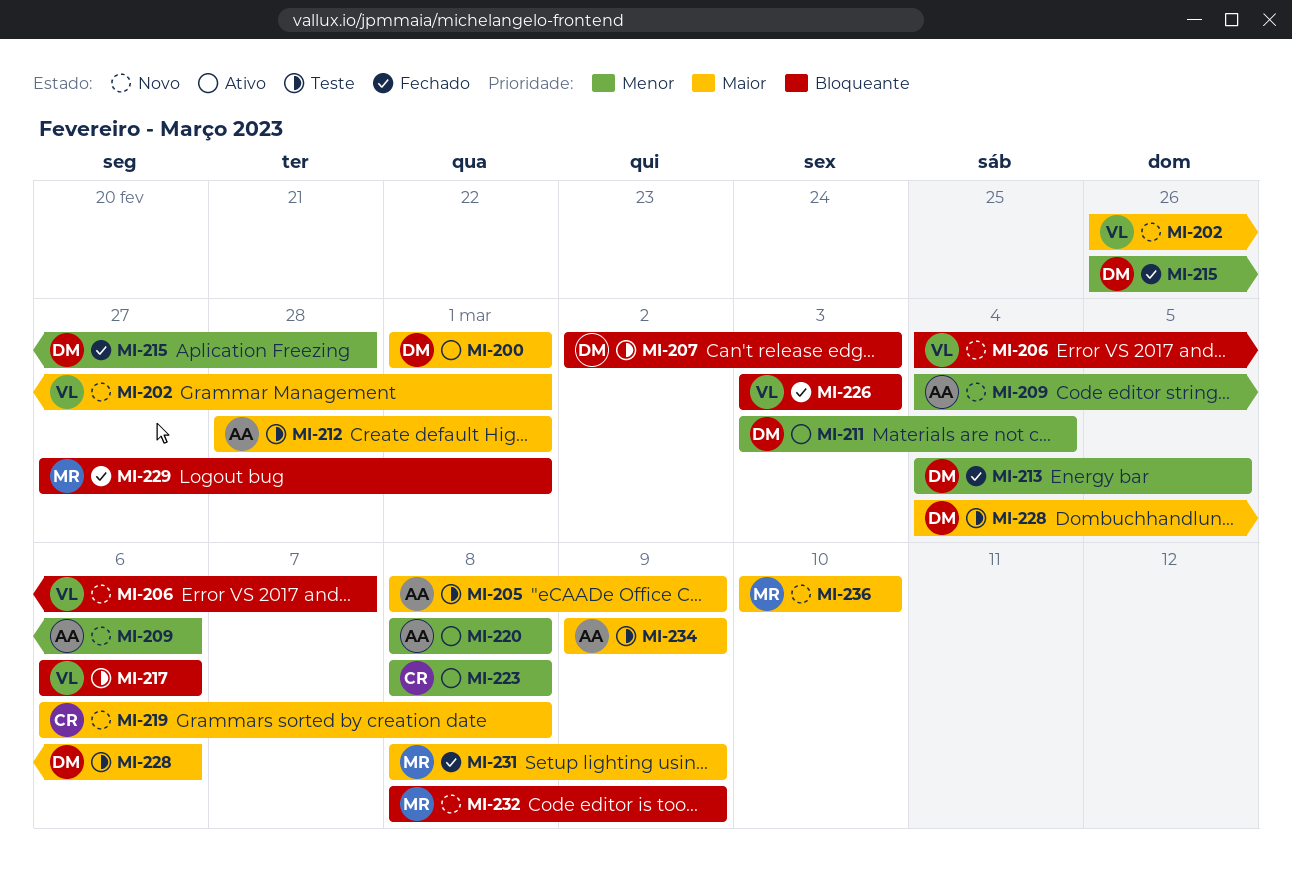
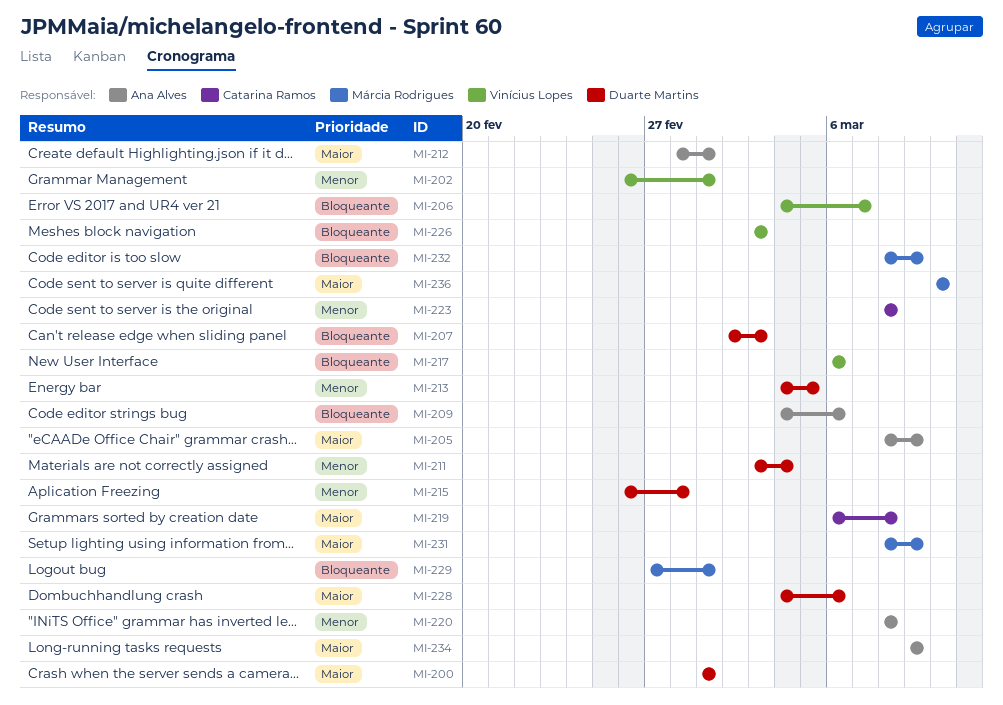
MI-202, priority: Maior -> Menor
MI-209, priority: Menor -> Bloqueante

